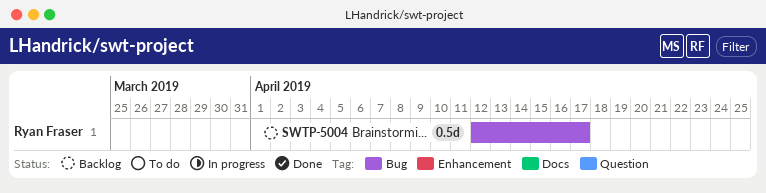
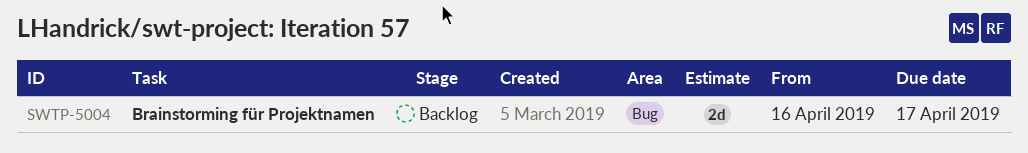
SWTP-5004, estimate: 0.5d -> 2d
SWTP-5004, start: Apr 12 -> Apr 16

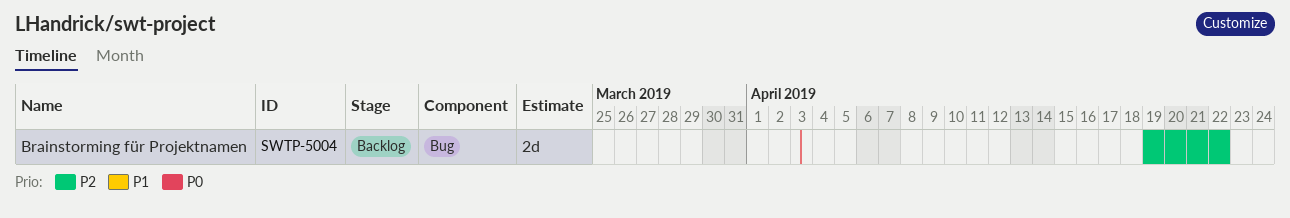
SWTP-5004, start: Apr 16 -> Apr 19
SWTP-5004, due: Apr 17 -> Apr 22

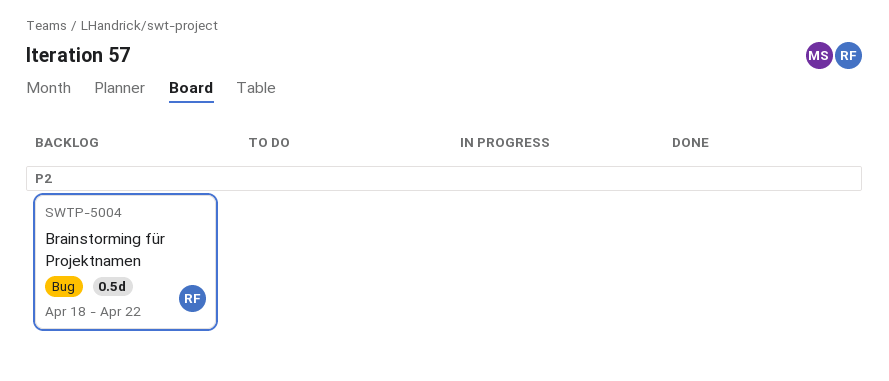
SWTP-5004, estimate: 2d -> 0.5d
SWTP-5004, start: Apr 19 -> Apr 18

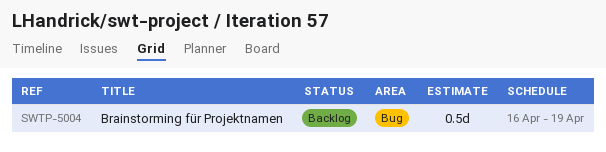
SWTP-5004, start: Apr 18 -> Apr 16
SWTP-5004, due: Apr 22 -> Apr 19

